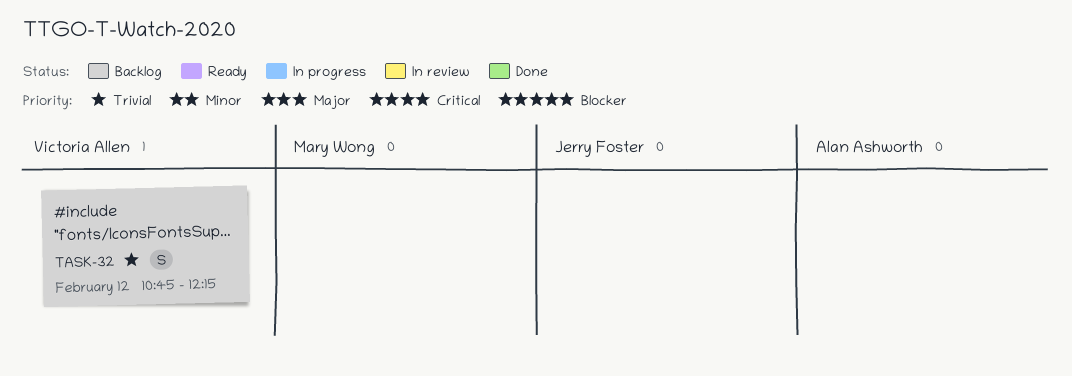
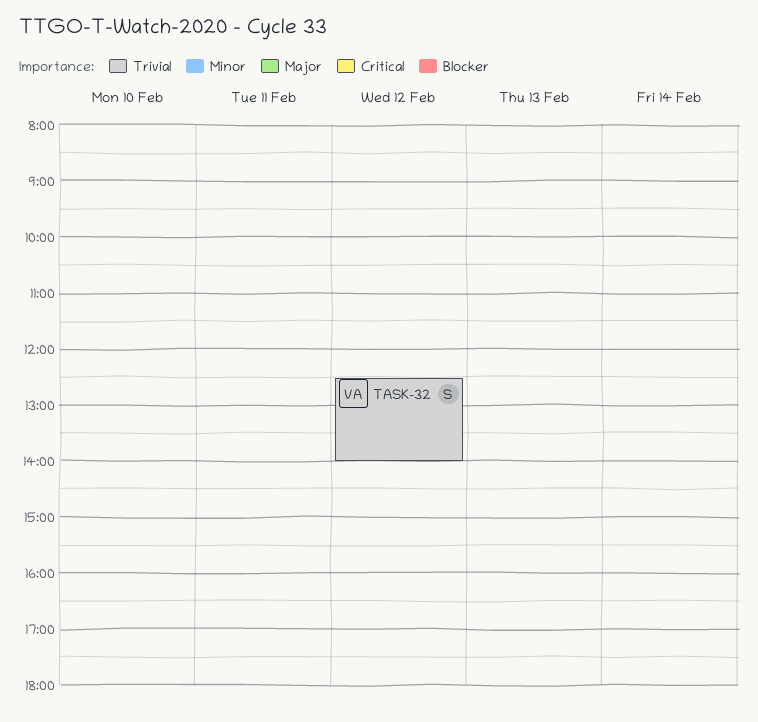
TASK-32, begins: 10:45 -> 12:30
TASK-32, ends: 12:15 -> 14:00

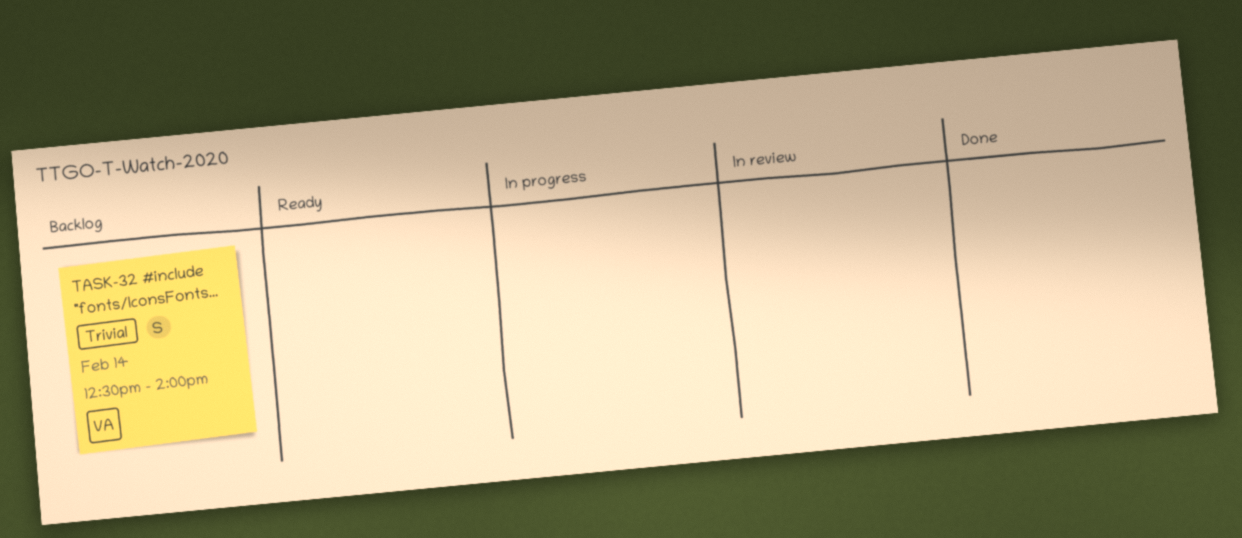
TASK-32, day: Feb 12 -> Feb 14

